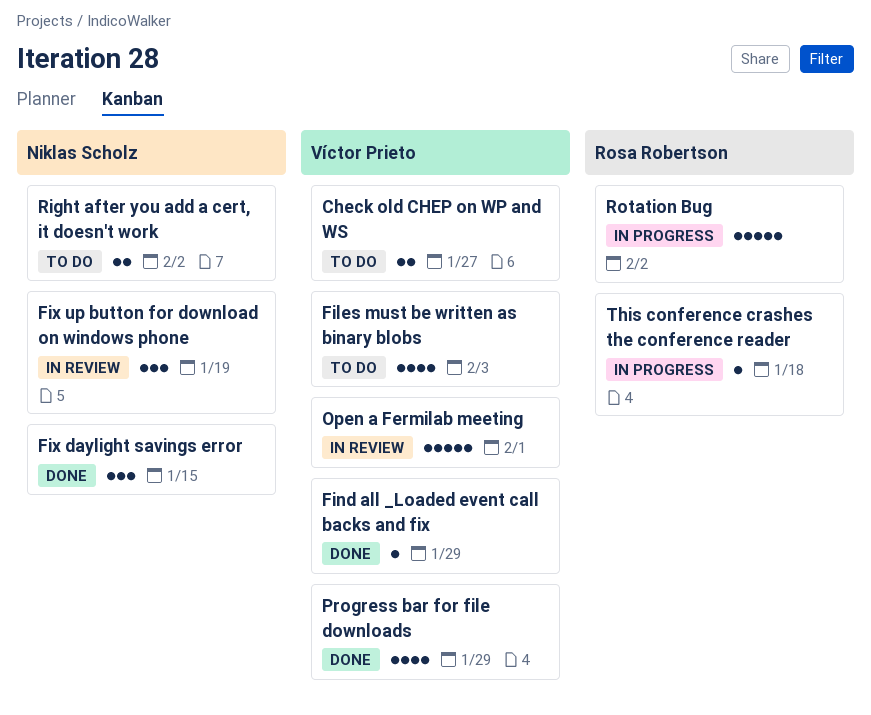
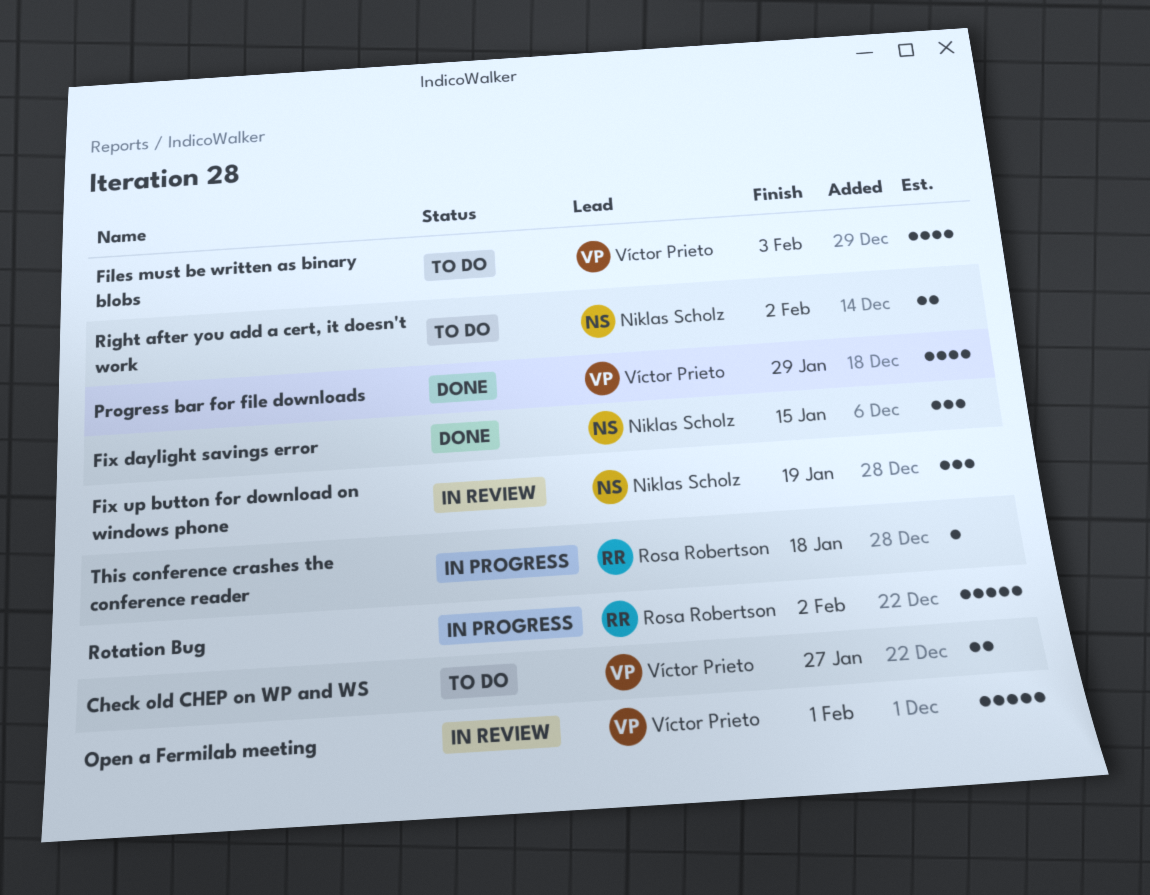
Find all _Loaded event call backs and fix: present -> none

